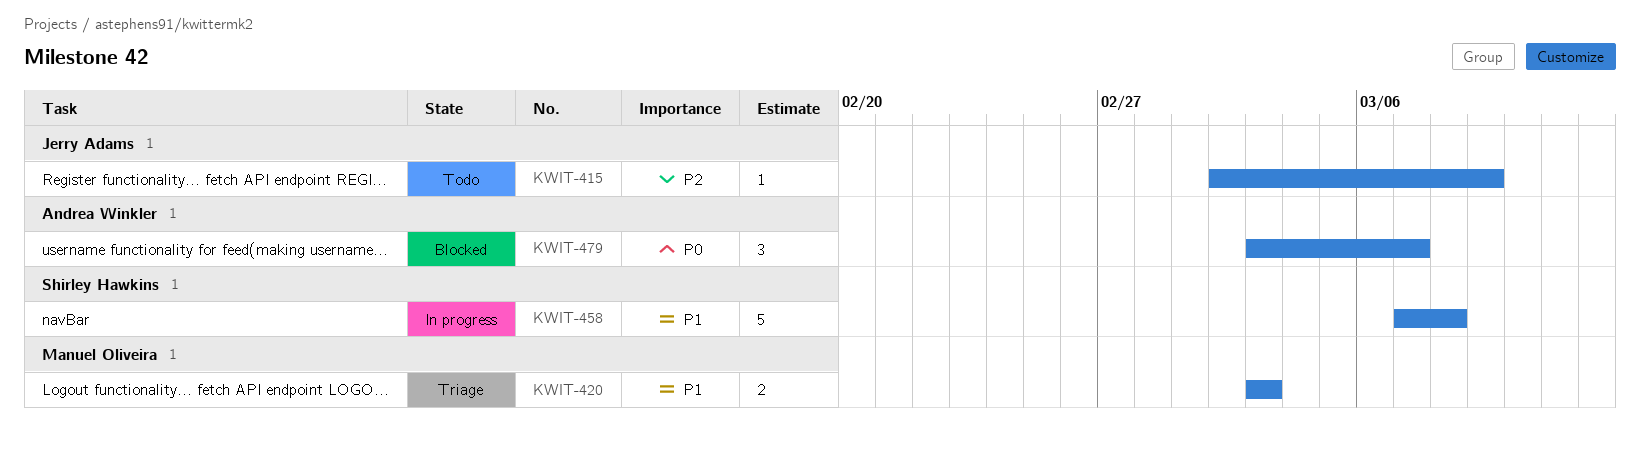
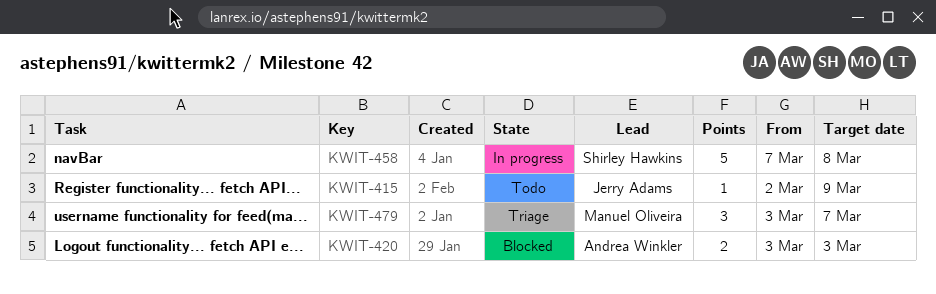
KWIT-420, status: Triage -> Blocked
KWIT-420, owner: Manuel Oliveira -> Andrea Winkler
KWIT-479, status: Blocked -> Triage
KWIT-479, owner: Andrea Winkler -> Manuel Oliveira

